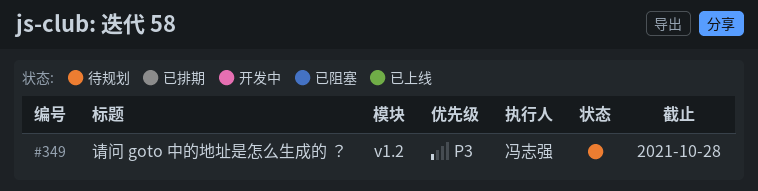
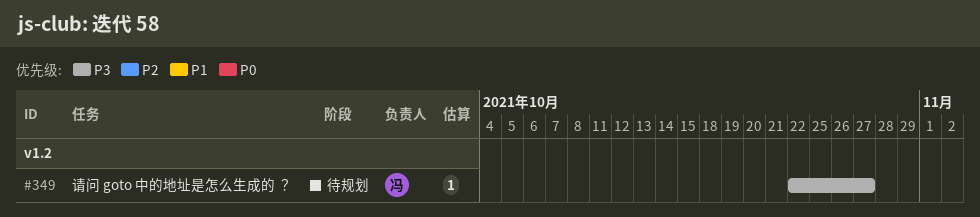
#349, due: Oct 28 -> Oct 27

